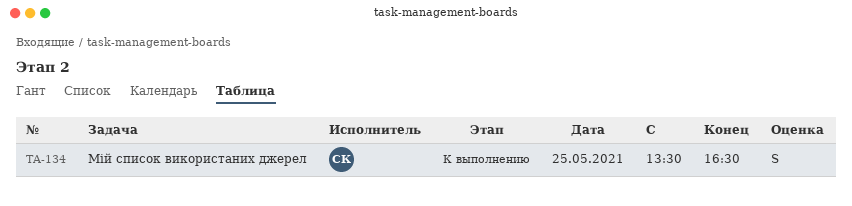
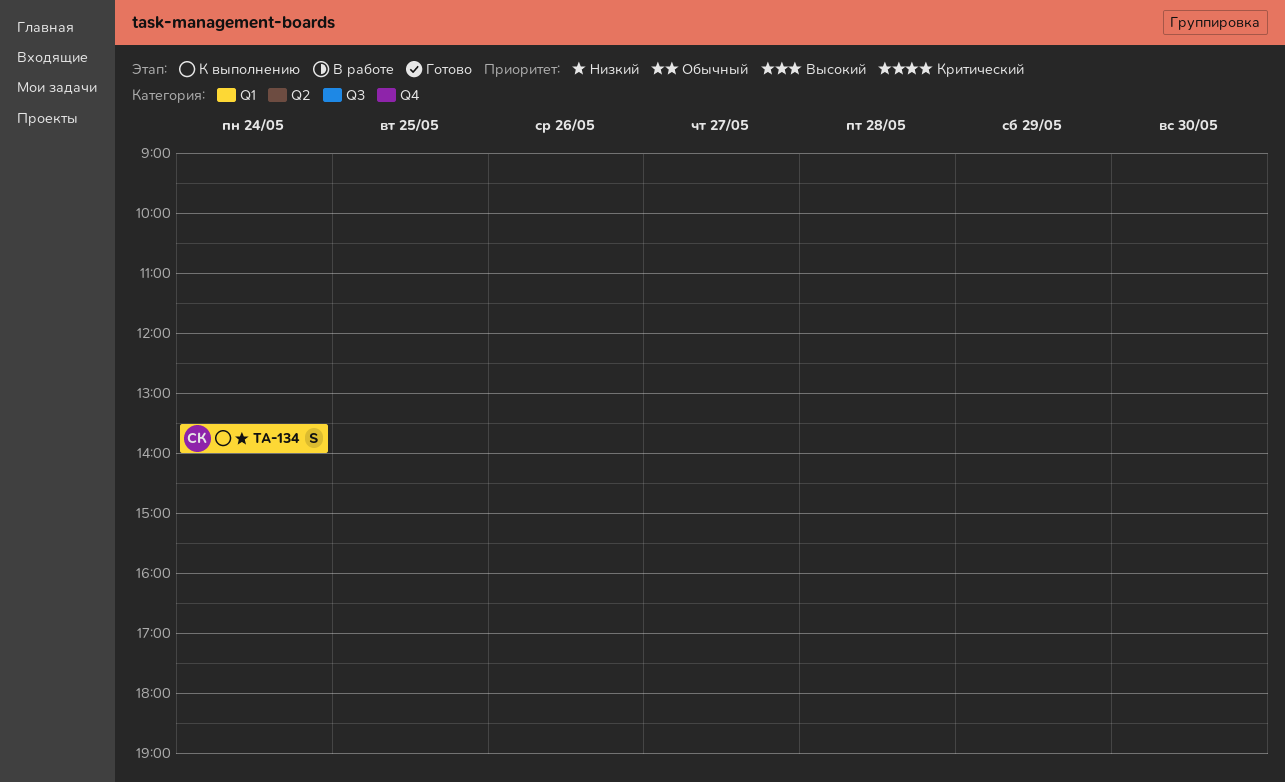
TA-134, day: May 25 -> May 24
TA-134, ends: 16:30 -> 14:00

